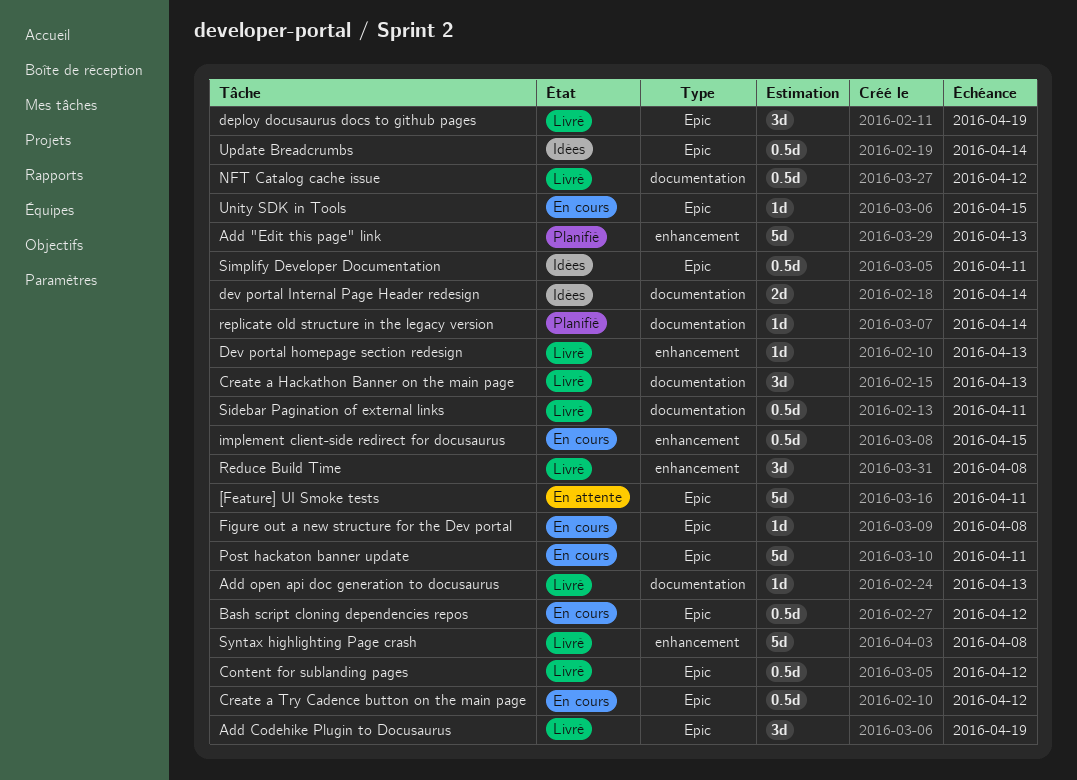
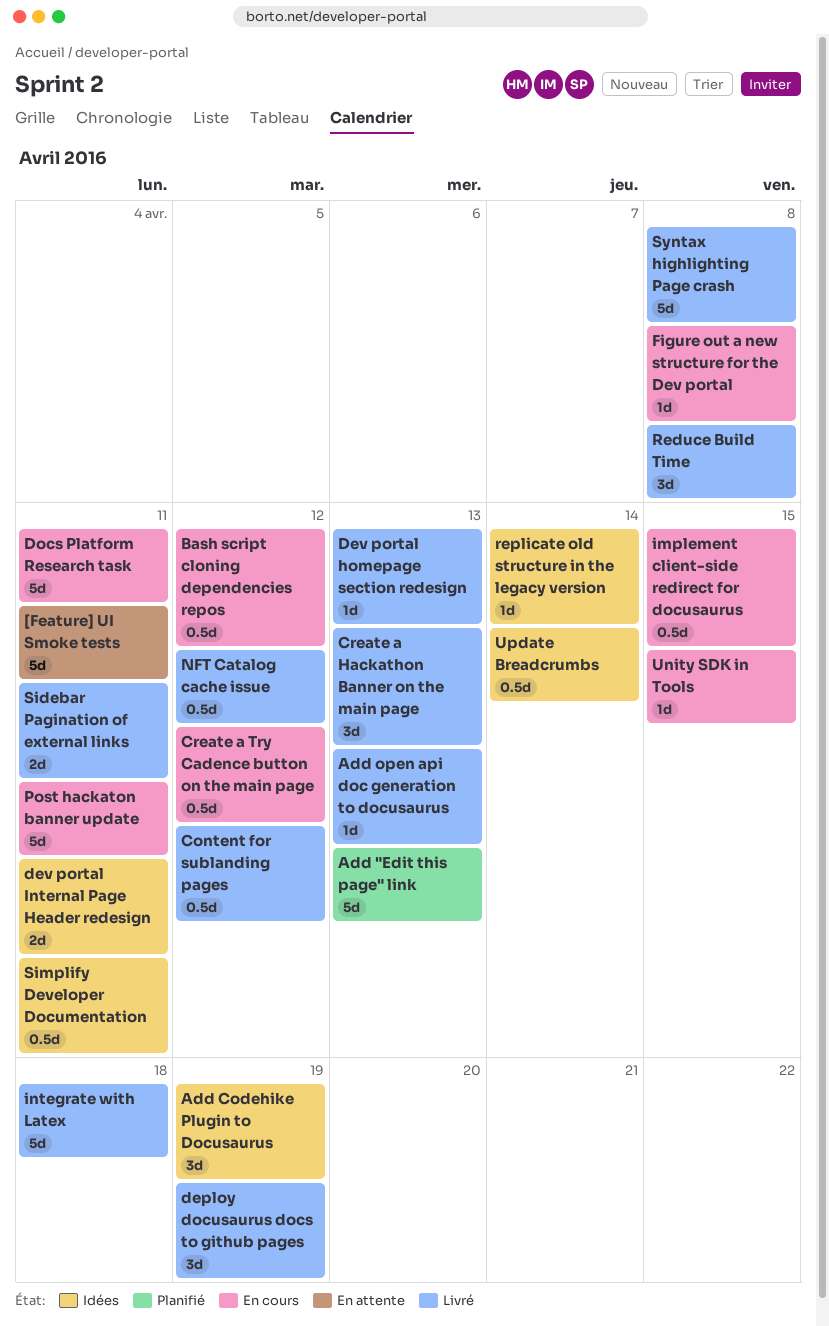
Add Codehike Plugin to Docusaurus, status: Livré -> Idées
dev portal Internal Page Header redesign, due: Apr 14 -> Apr 11
Docs Platform Research task: none -> present
integrate with Latex: none -> present
replicate old structure in the legacy version, status: Planifié -> Idées
Sidebar Pagination of external links, estimate: 0.5d -> 2d

